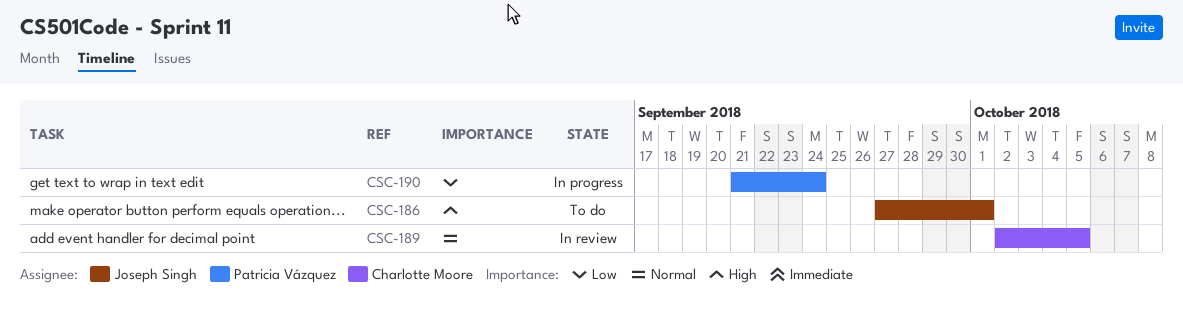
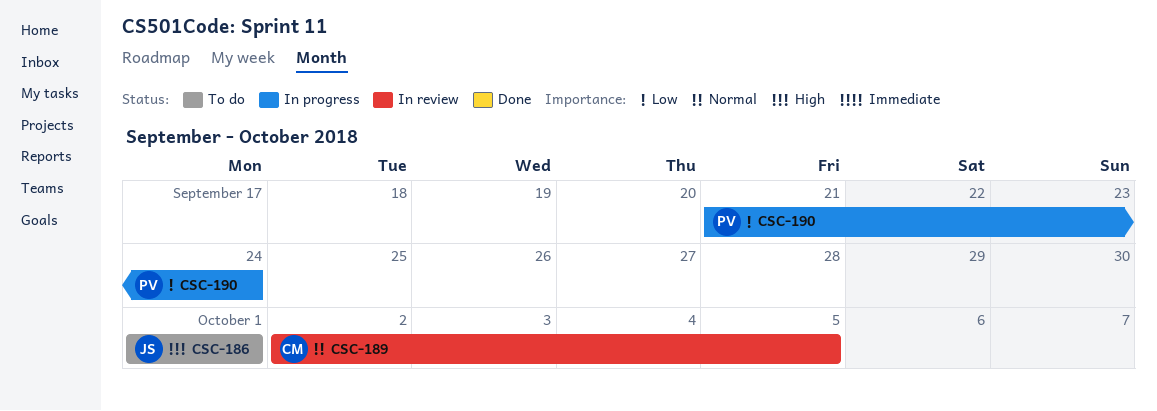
CSC-186, start: Sep 27 -> Oct 1

